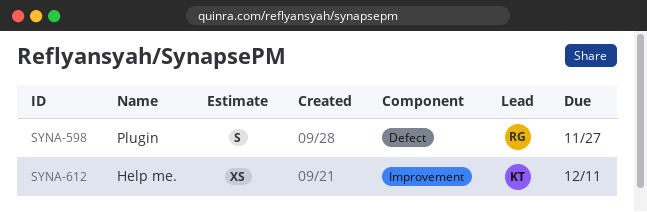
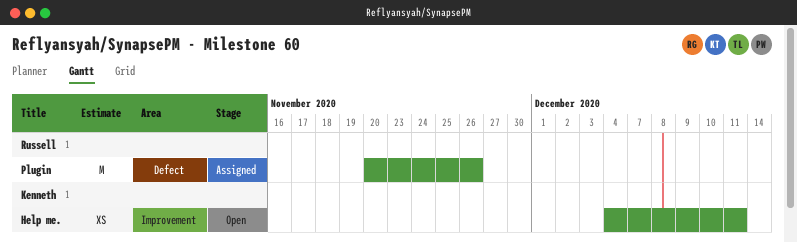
Plugin, estimate: S -> M
Plugin, due: Nov 27 -> Nov 26

